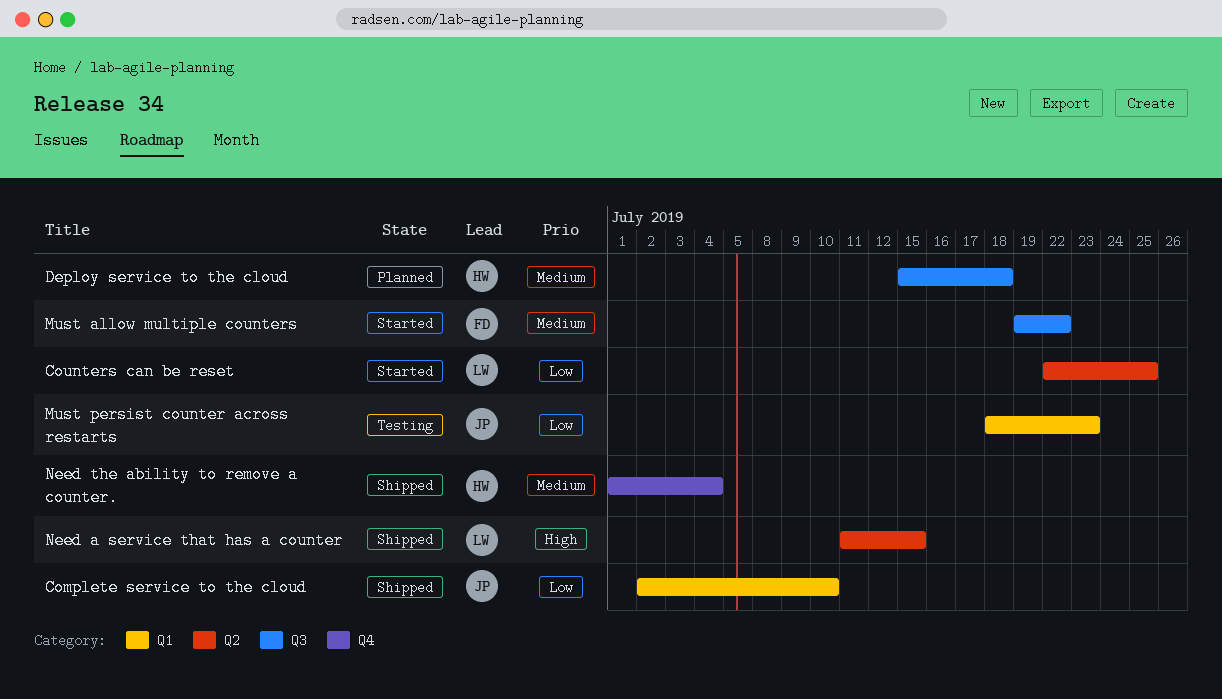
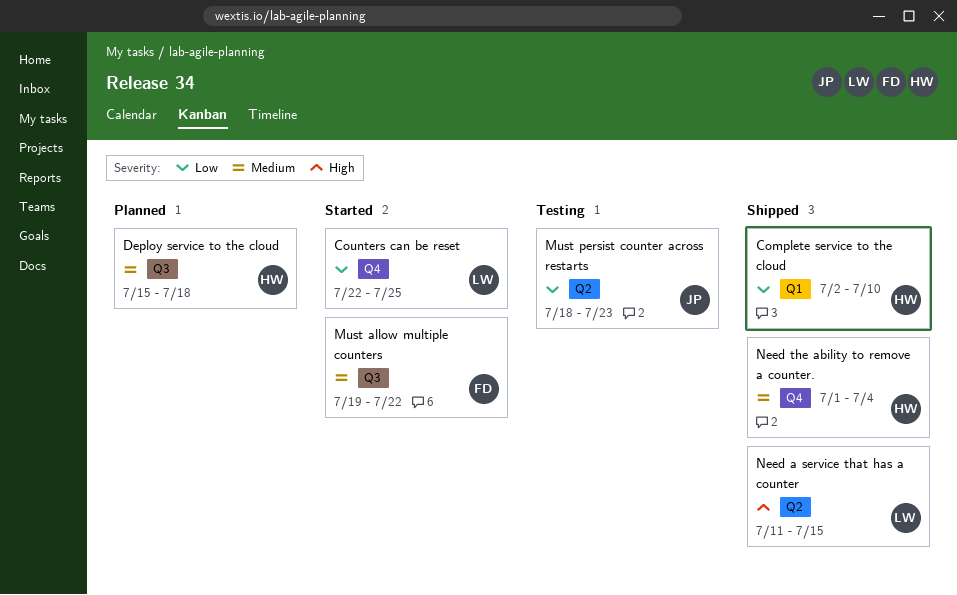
Complete service to the cloud, owner: JP -> HW
Counters can be reset, label: Q2 -> Q4
Must persist counter across restarts, label: Q1 -> Q2

